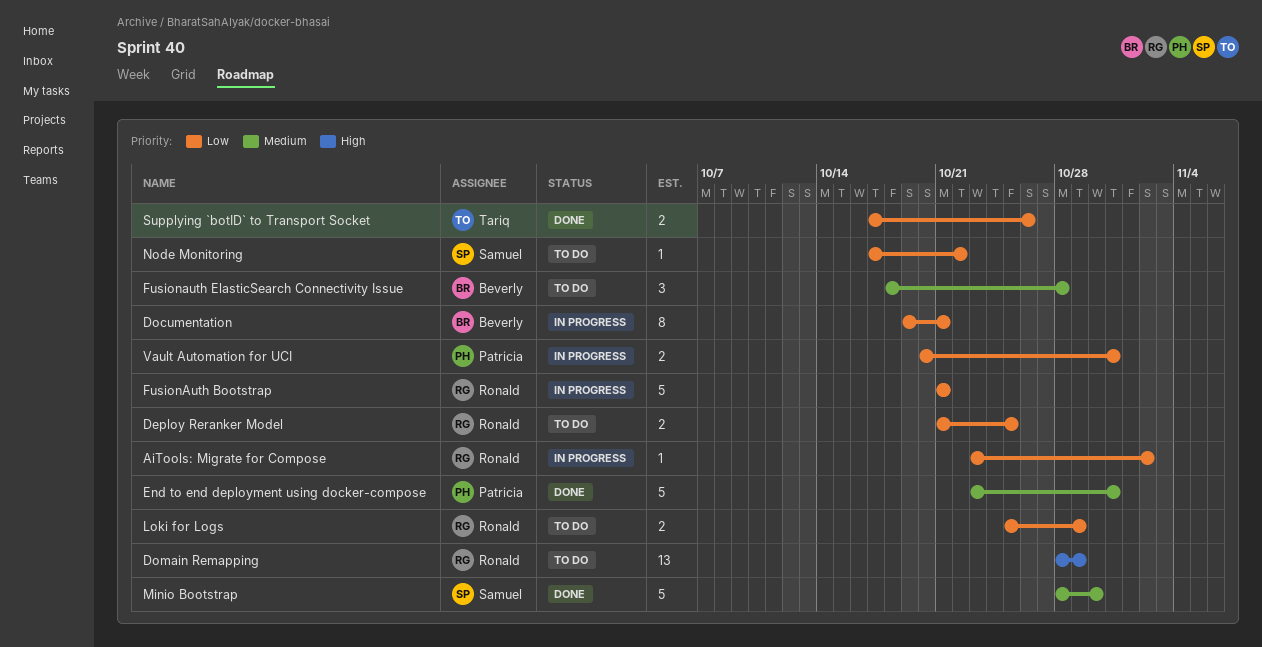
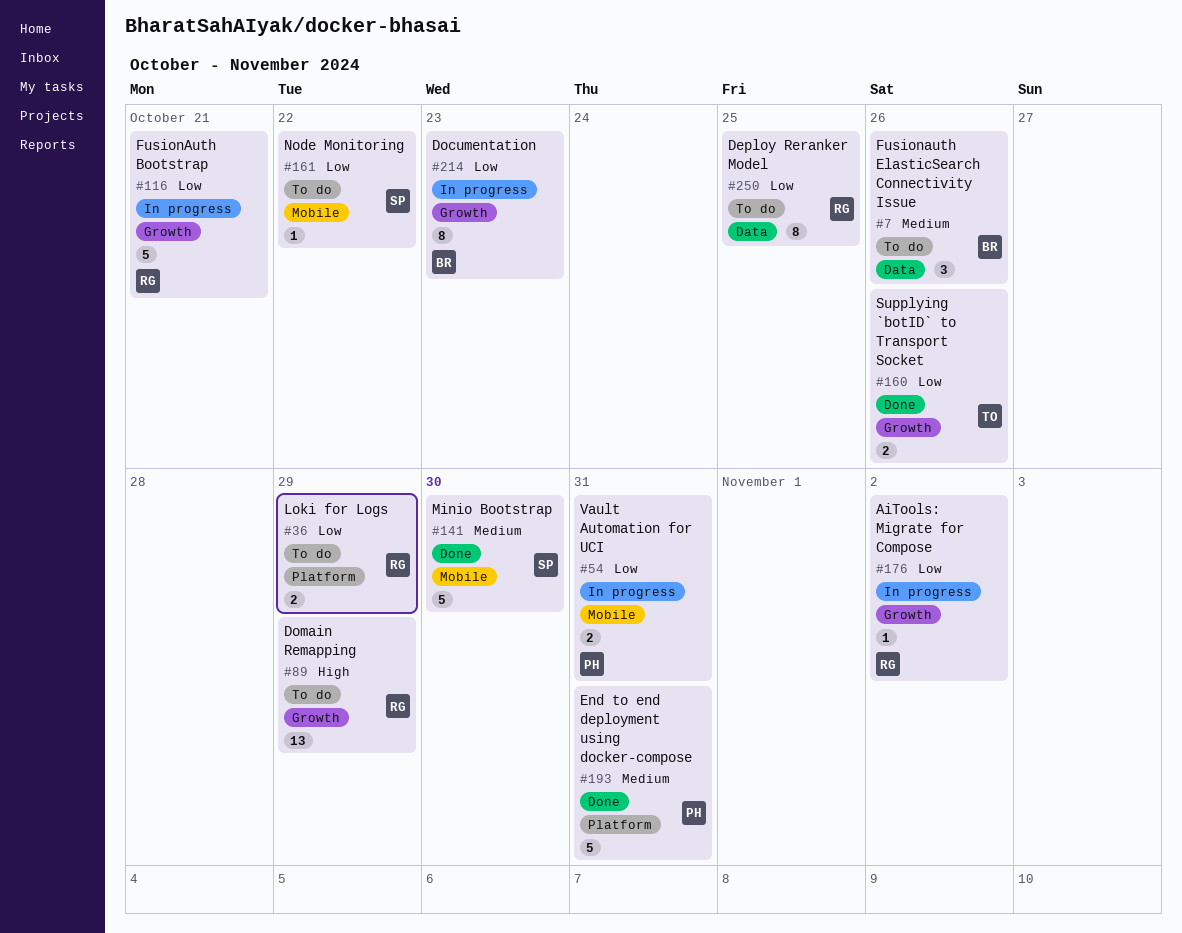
Deploy Reranker Model, estimate: 2 -> 8
Documentation, due: Oct 21 -> Oct 23
Fusionauth ElasticSearch Connectivity Issue, due: Oct 28 -> Oct 26

